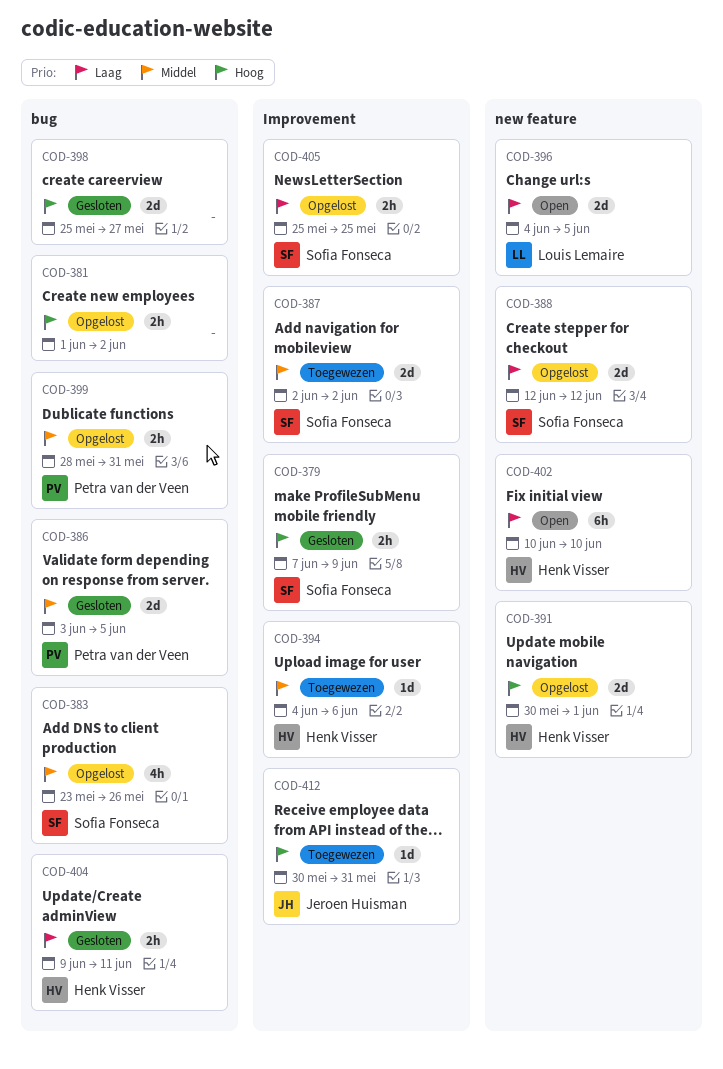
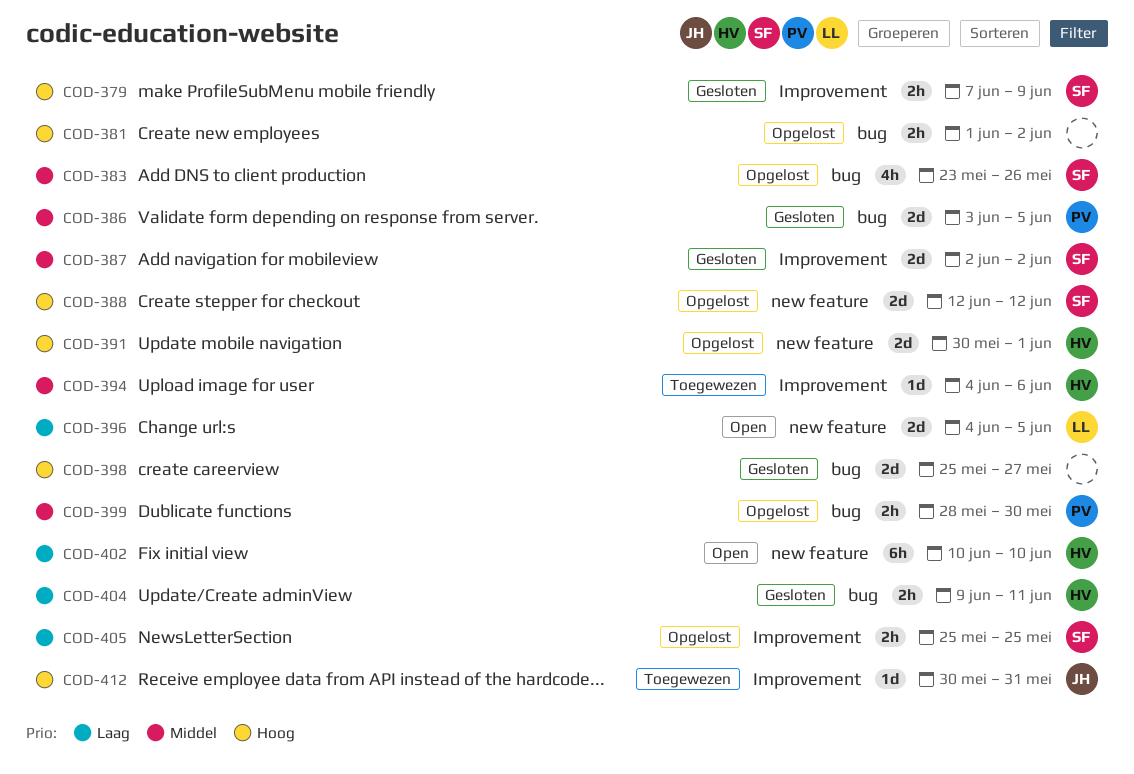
COD-387, status: Toegewezen -> Gesloten
COD-388, priority: Laag -> Hoog
COD-399, due: May 31 -> May 30

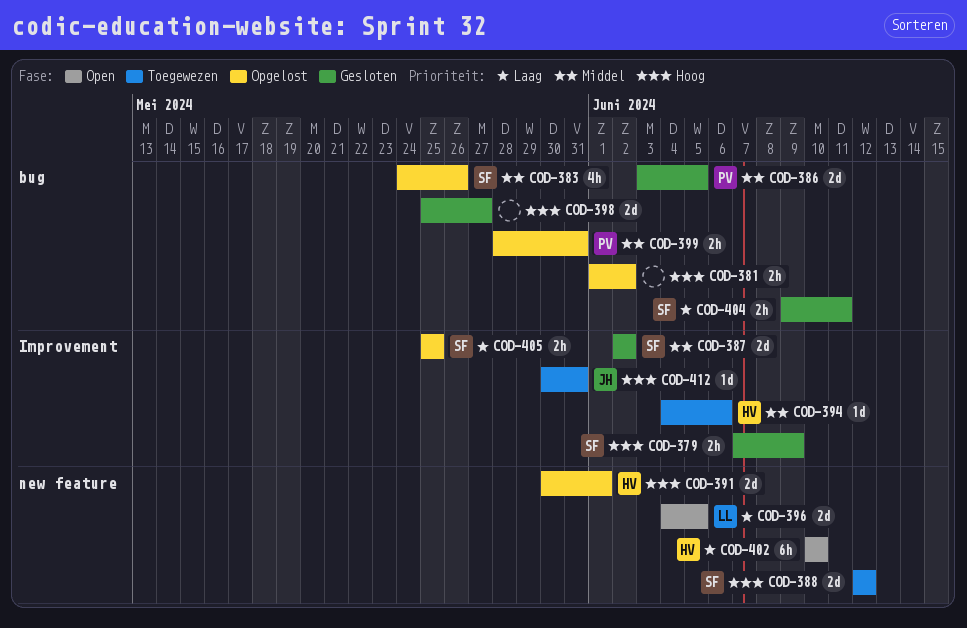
COD-383, start: May 23 -> May 24
COD-388, status: Opgelost -> Toegewezen
COD-399, due: May 30 -> May 31
COD-404, owner: HV -> SF

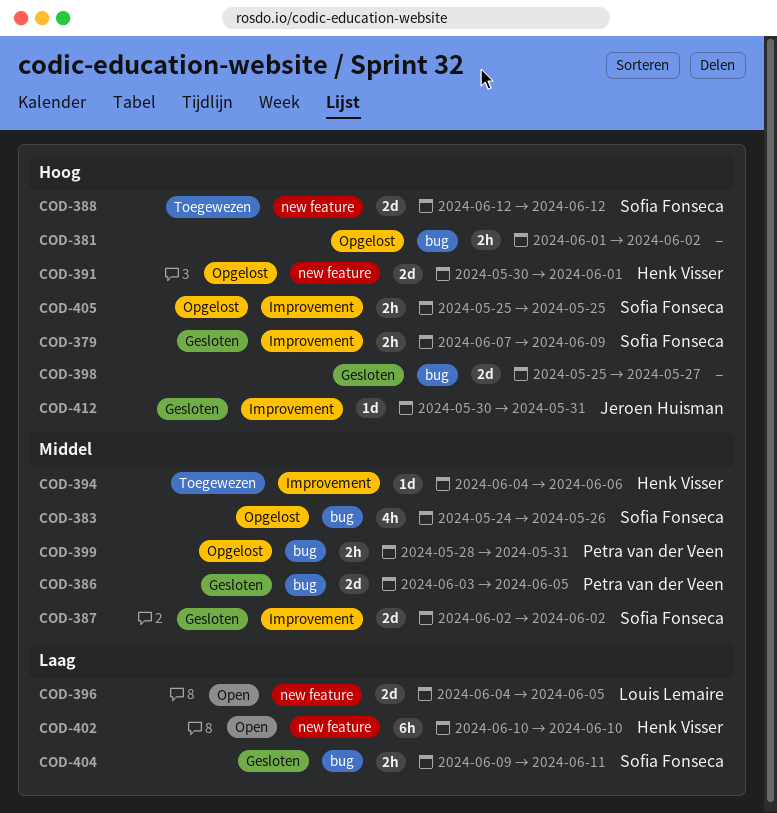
COD-405, priority: Laag -> Hoog
COD-412, status: Toegewezen -> Gesloten

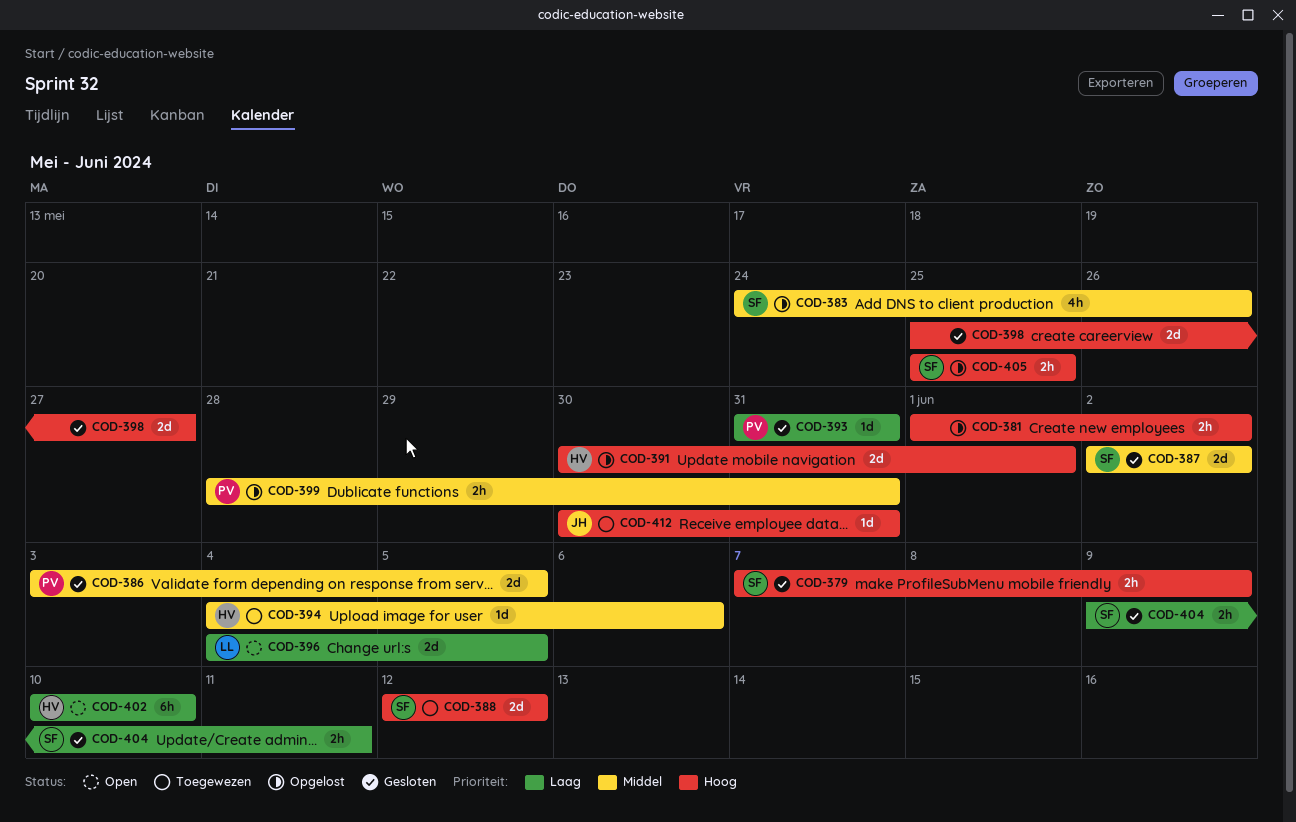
COD-393: none -> present
COD-412, status: Gesloten -> Toegewezen

